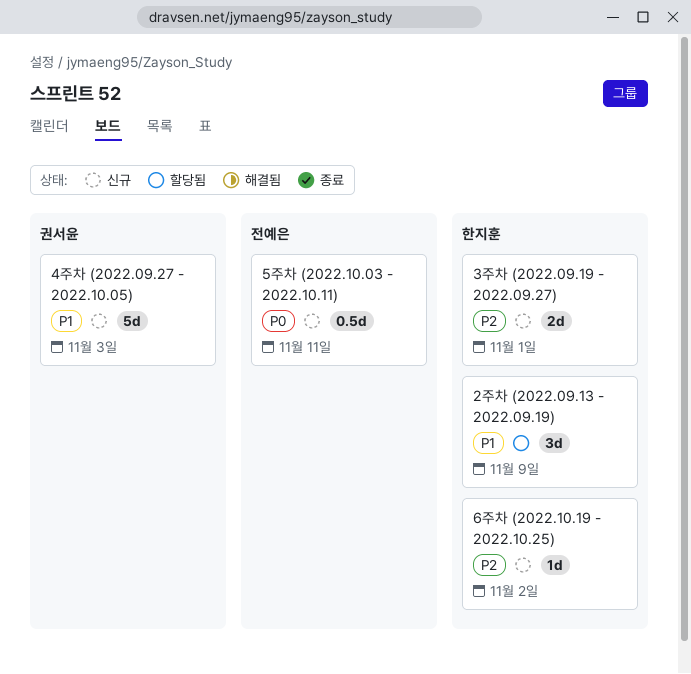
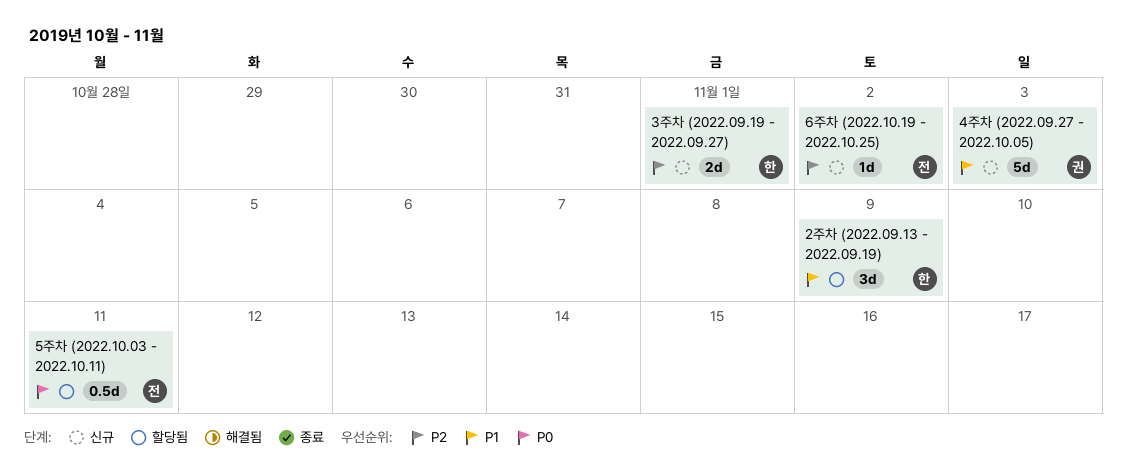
5주차 (2022.10.03 - 2022.10.11), status: 신규 -> 할당됨
6주차 (2022.10.19 - 2022.10.25), owner: 한지훈 -> 전예은

